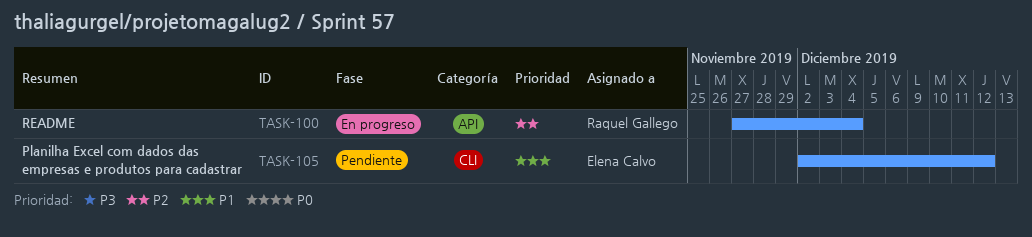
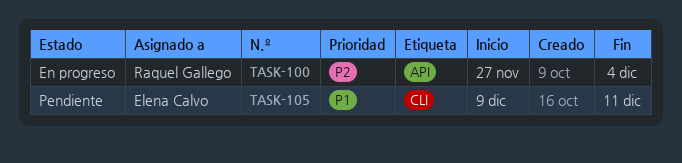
TASK-105, start: Dec 2 -> Dec 9
TASK-105, due: Dec 12 -> Dec 11

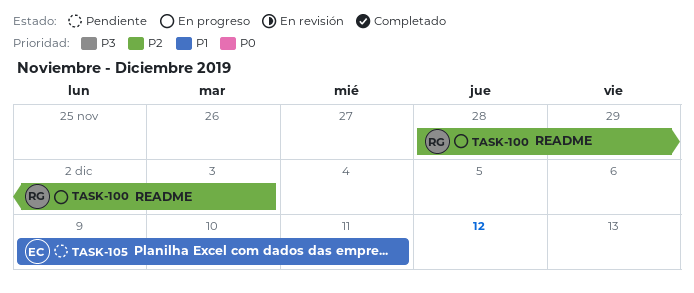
TASK-100, start: Nov 27 -> Nov 28
TASK-100, due: Dec 4 -> Dec 3

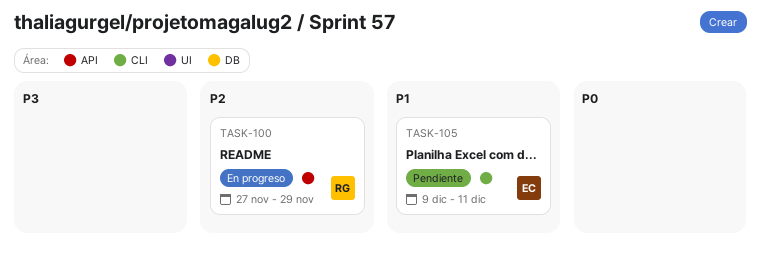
TASK-100, start: Nov 28 -> Nov 27
TASK-100, due: Dec 3 -> Nov 29

